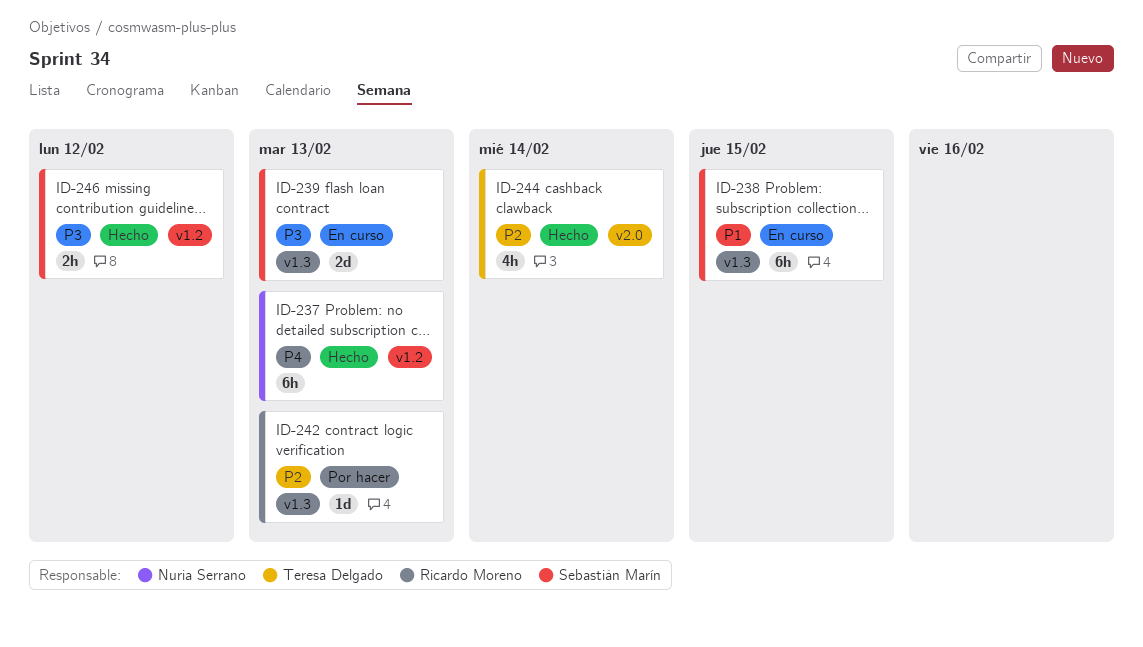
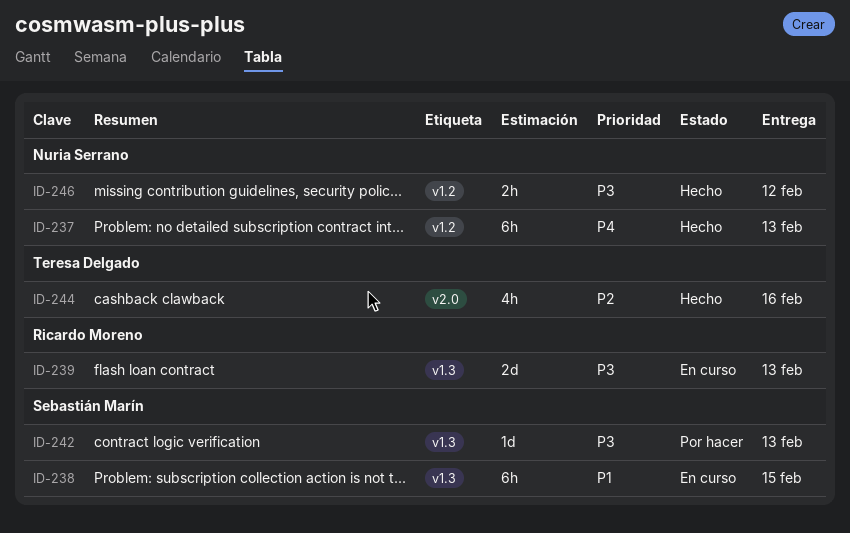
ID-239, owner: Sebastián Marín -> Ricardo Moreno
ID-242, owner: Ricardo Moreno -> Sebastián Marín
ID-242, priority: P2 -> P3
ID-244, due: Feb 14 -> Feb 16
ID-246, owner: Sebastián Marín -> Nuria Serrano

